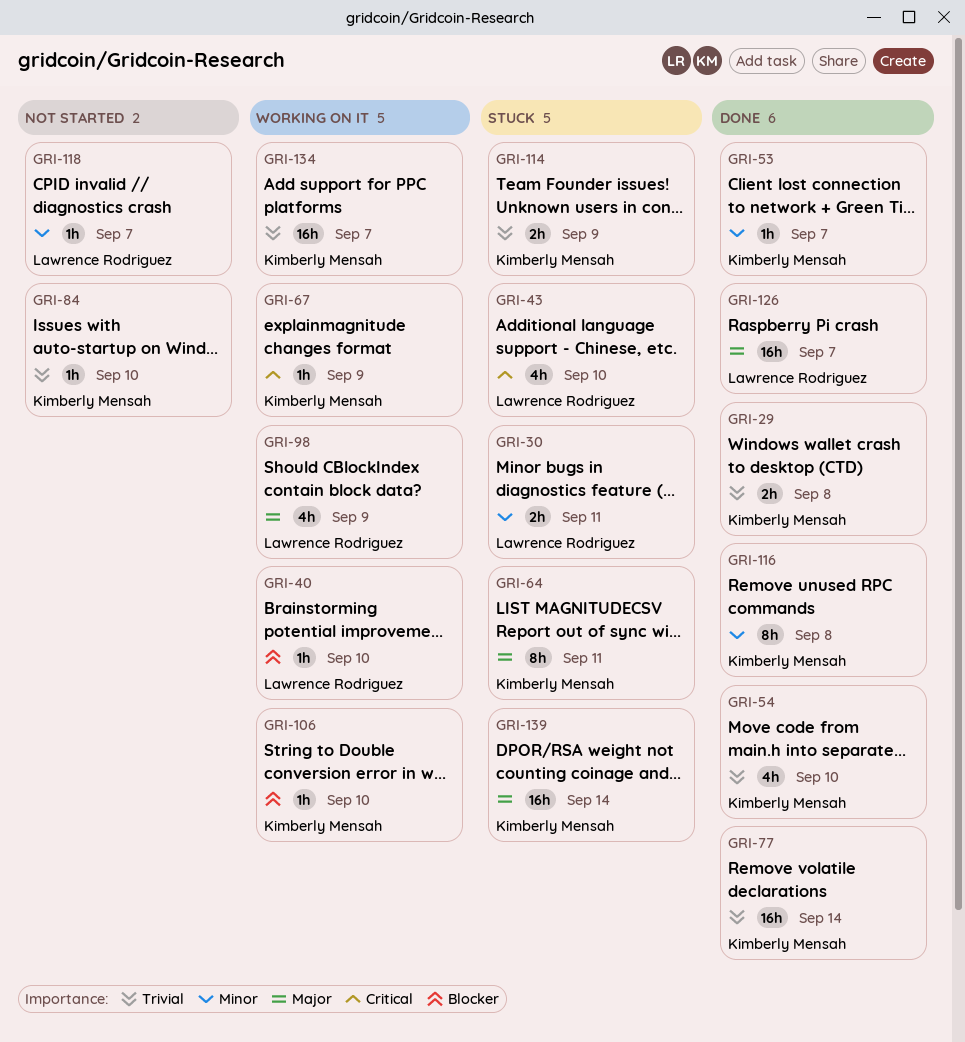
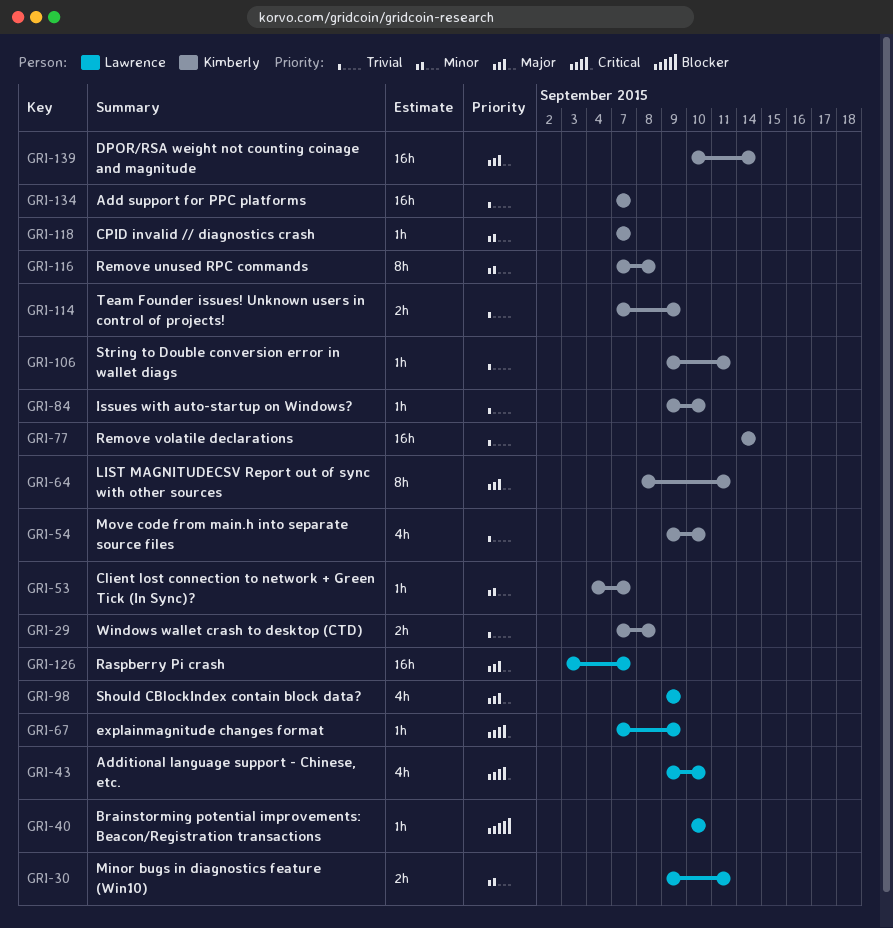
GRI-67, owner: Kimberly Mensah -> Lawrence Rodriguez
GRI-106, priority: Blocker -> Trivial
GRI-106, due: Sep 10 -> Sep 11
GRI-118, owner: Lawrence Rodriguez -> Kimberly Mensah

